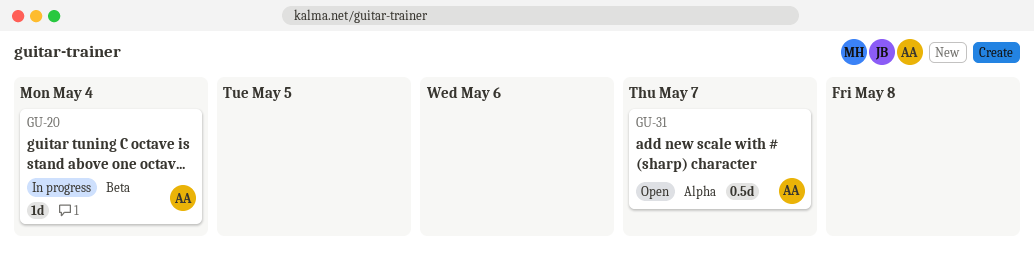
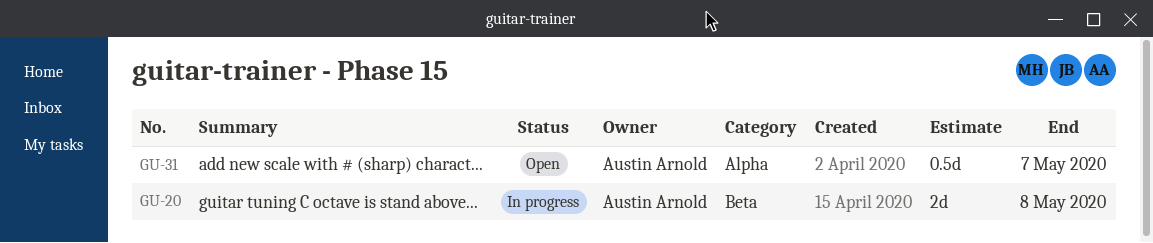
GU-20, estimate: 1d -> 2d
GU-20, due: May 4 -> May 8

